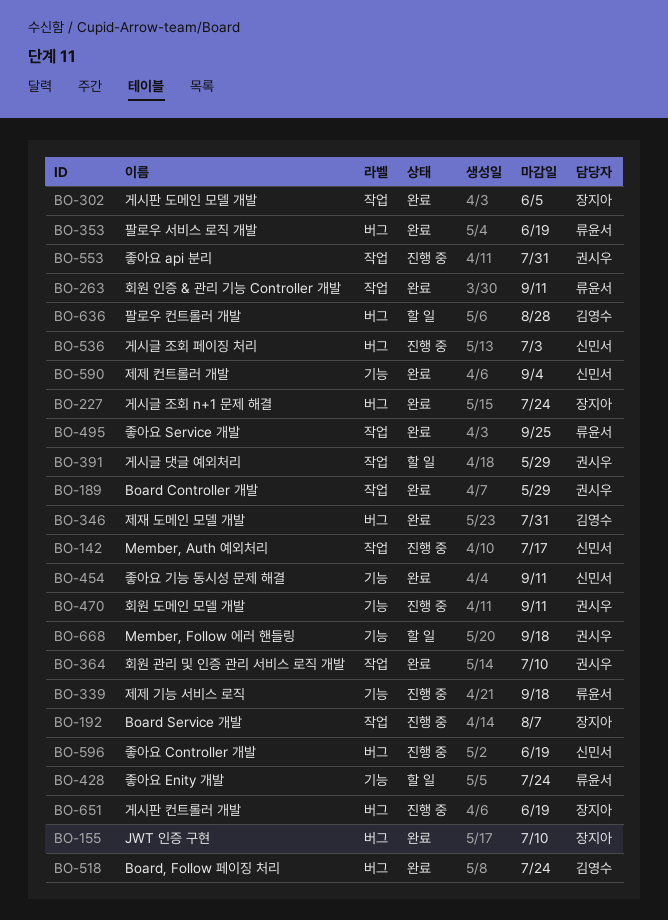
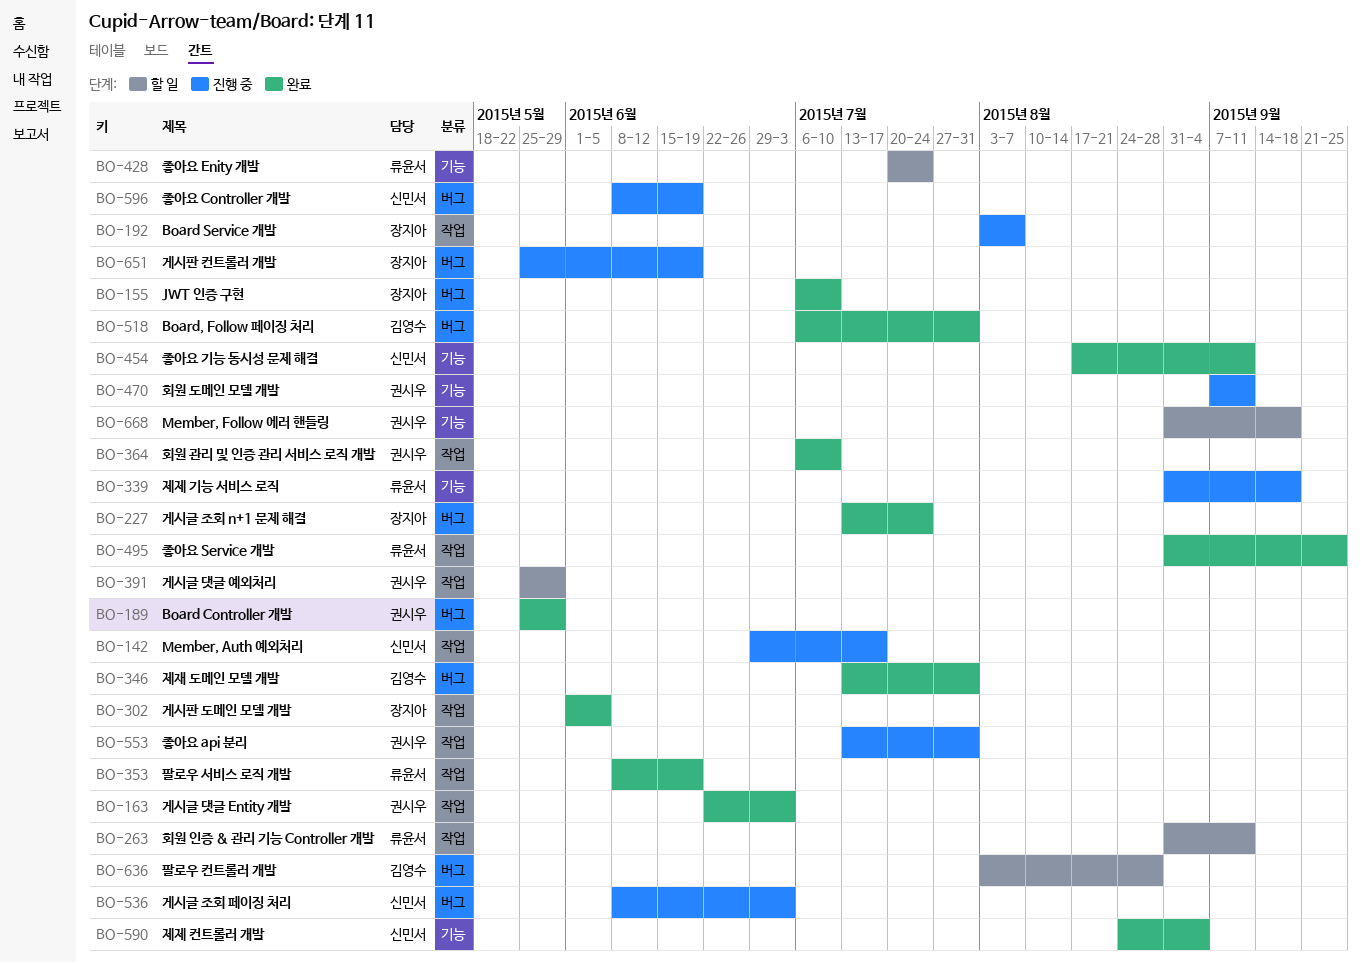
BO-163: none -> present
BO-189, label: 작업 -> 버그
BO-263, status: 완료 -> 할 일
BO-353, label: 버그 -> 작업
BO-518, due: Jul 24 -> Jul 31

